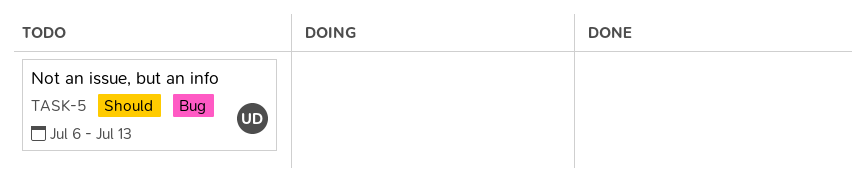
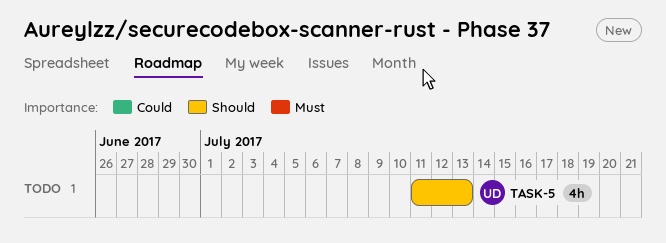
TASK-5, start: Jul 6 -> Jul 11

